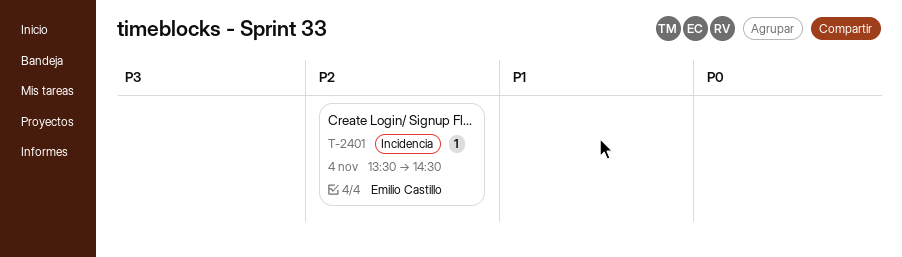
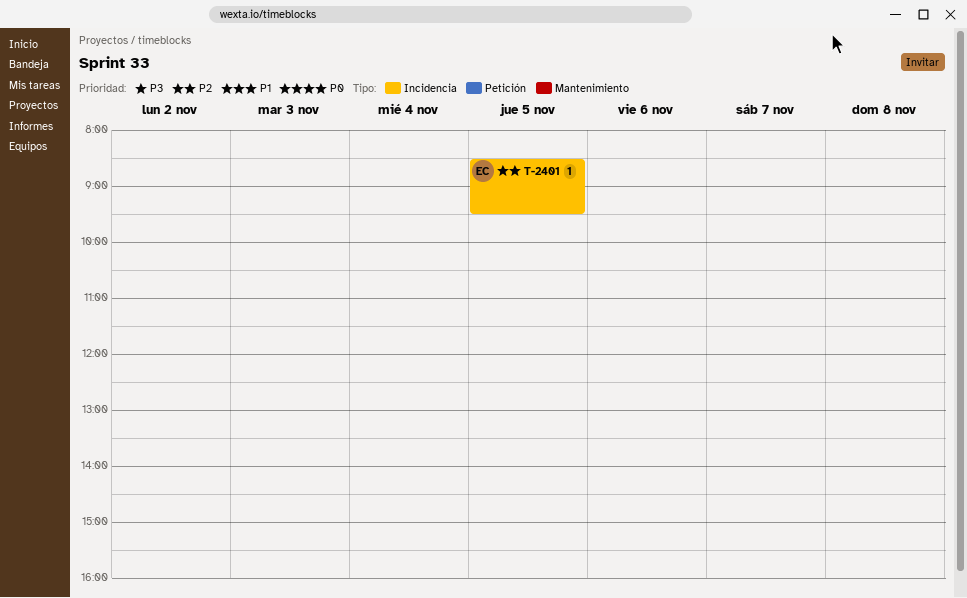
T-2401, day: Nov 4 -> Nov 5
T-2401, begins: 13:30 -> 08:30
T-2401, ends: 14:30 -> 09:30

